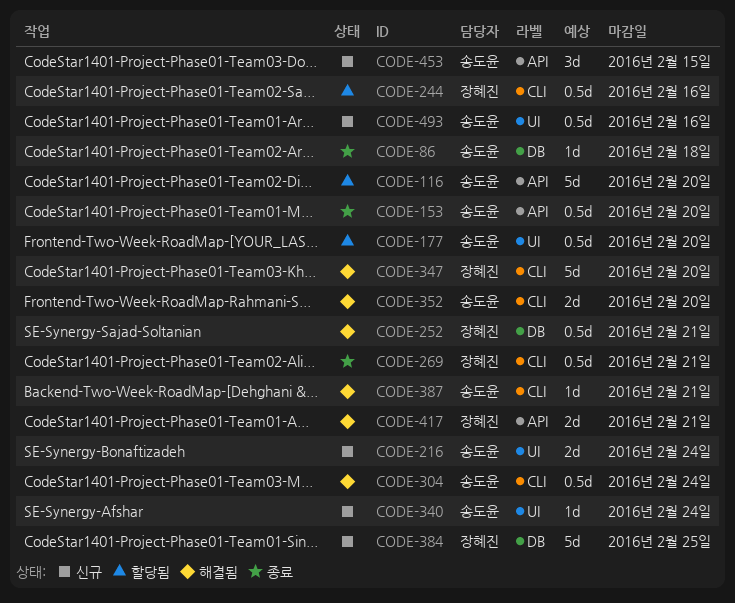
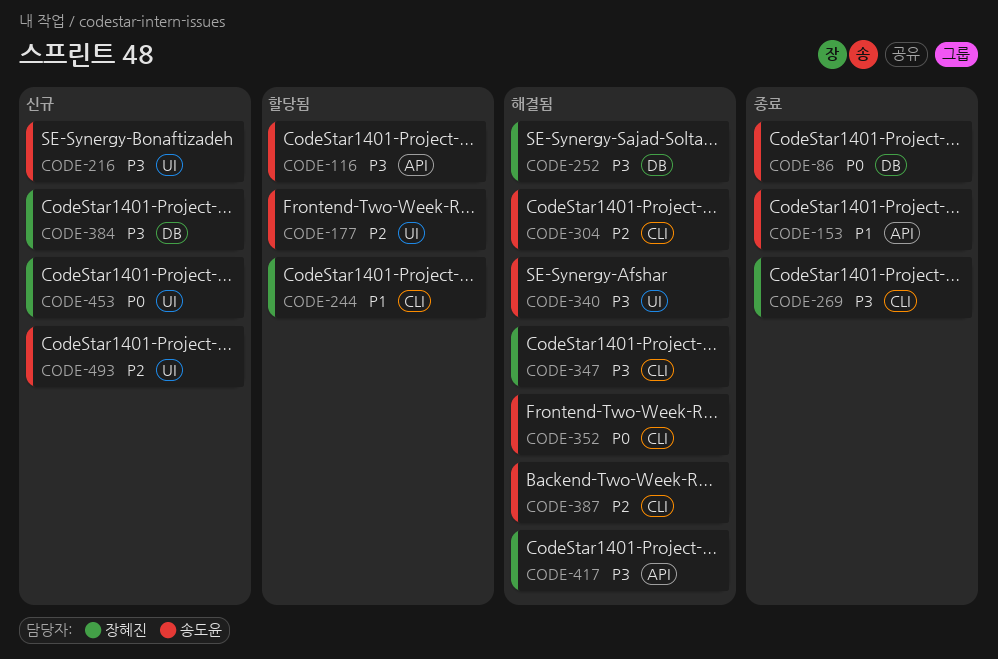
CODE-340, status: 신규 -> 해결됨
CODE-453, owner: 송도윤 -> 장혜진
CODE-453, label: API -> UI

